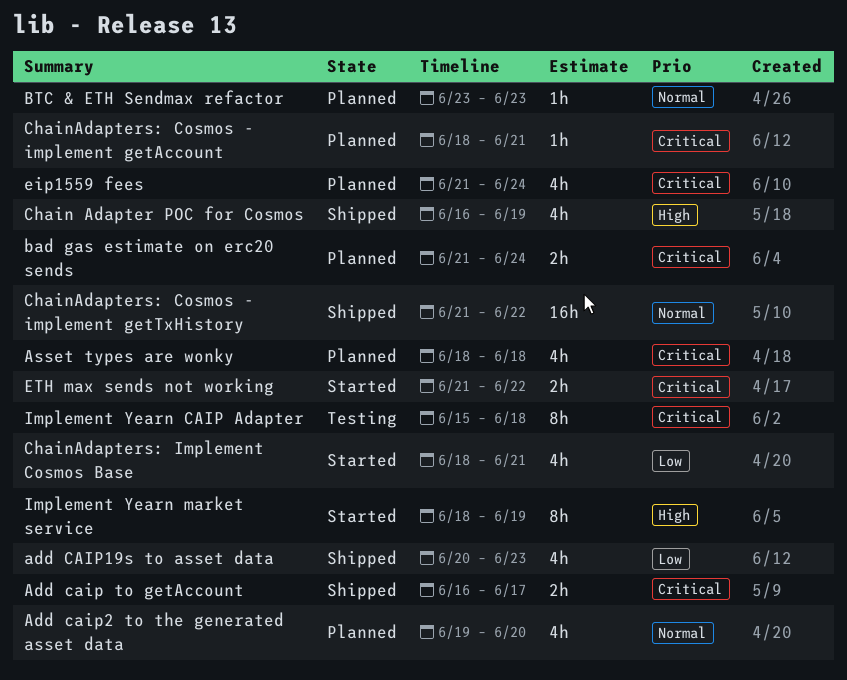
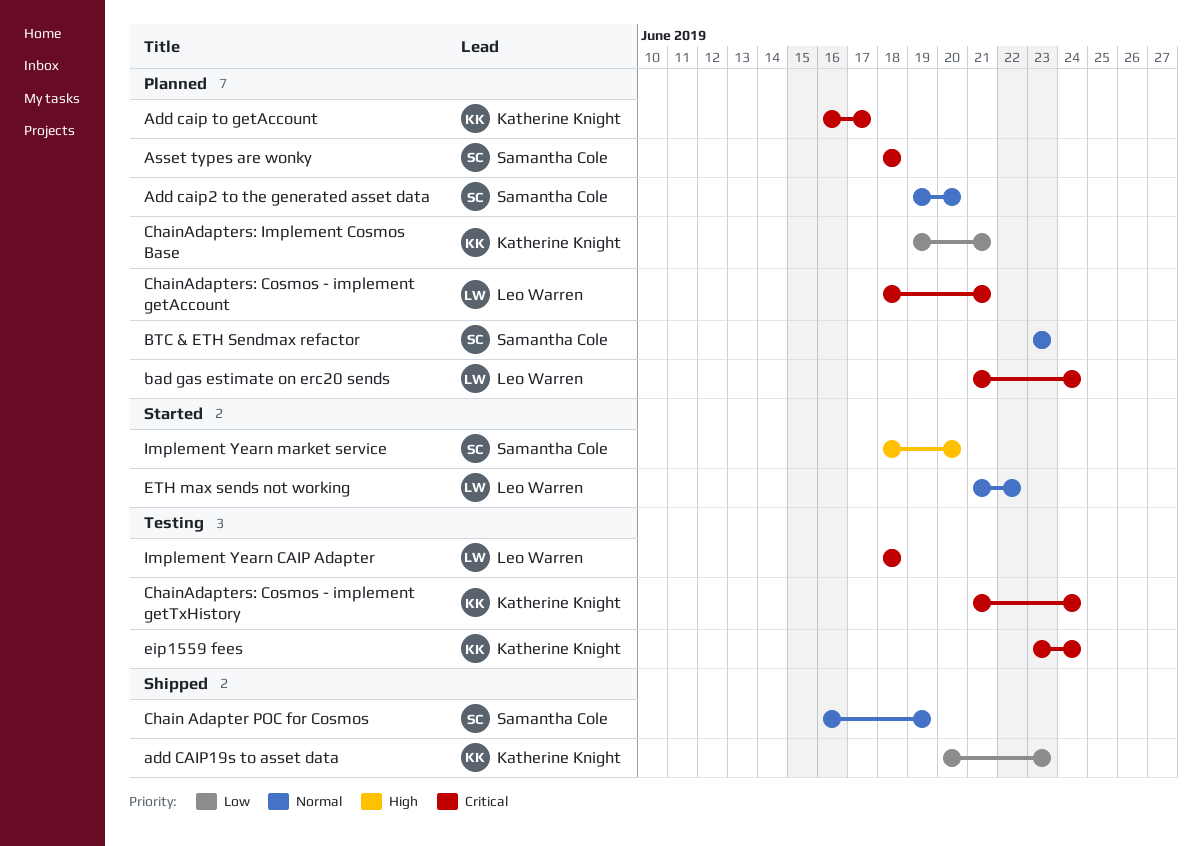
Add caip to getAccount, status: Shipped -> Planned
Chain Adapter POC for Cosmos, priority: High -> Normal
ChainAdapters: Cosmos - implement getTxHistory, status: Shipped -> Testing
ChainAdapters: Cosmos - implement getTxHistory, priority: Normal -> Critical
ChainAdapters: Cosmos - implement getTxHistory, due: Jun 22 -> Jun 24
ChainAdapters: Implement Cosmos Base, status: Started -> Planned
ChainAdapters: Implement Cosmos Base, start: Jun 18 -> Jun 19
eip1559 fees, status: Planned -> Testing
eip1559 fees, start: Jun 21 -> Jun 23
ETH max sends not working, priority: Critical -> Normal
Implement Yearn CAIP Adapter, start: Jun 15 -> Jun 18
Implement Yearn market service, due: Jun 19 -> Jun 20

